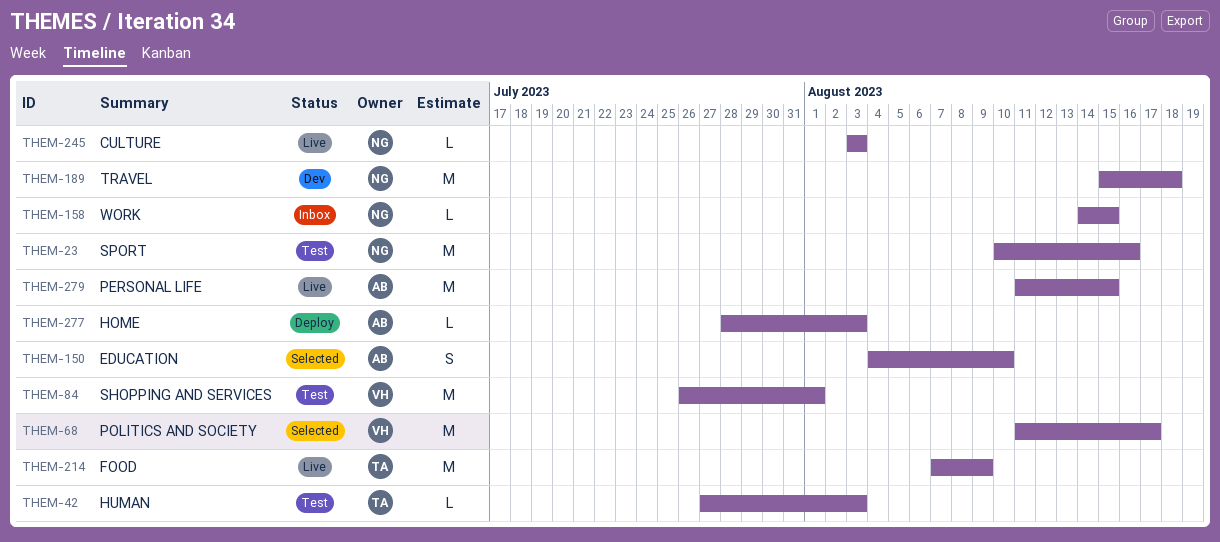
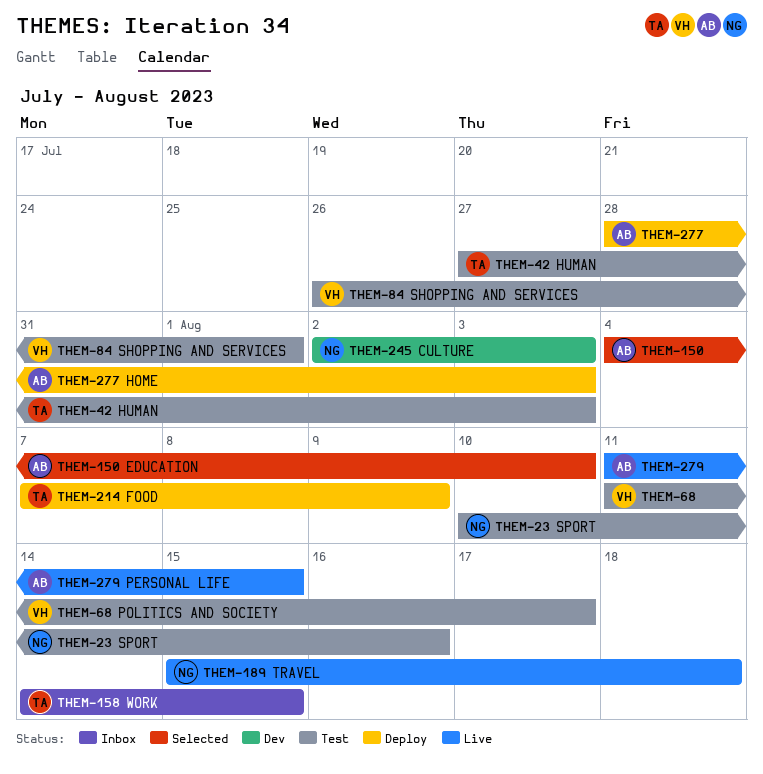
THEM-68, status: Selected -> Test
THEM-158, owner: NG -> TA
THEM-189, status: Dev -> Live
THEM-214, status: Live -> Deploy
THEM-245, status: Live -> Dev
THEM-245, start: Aug 3 -> Aug 2

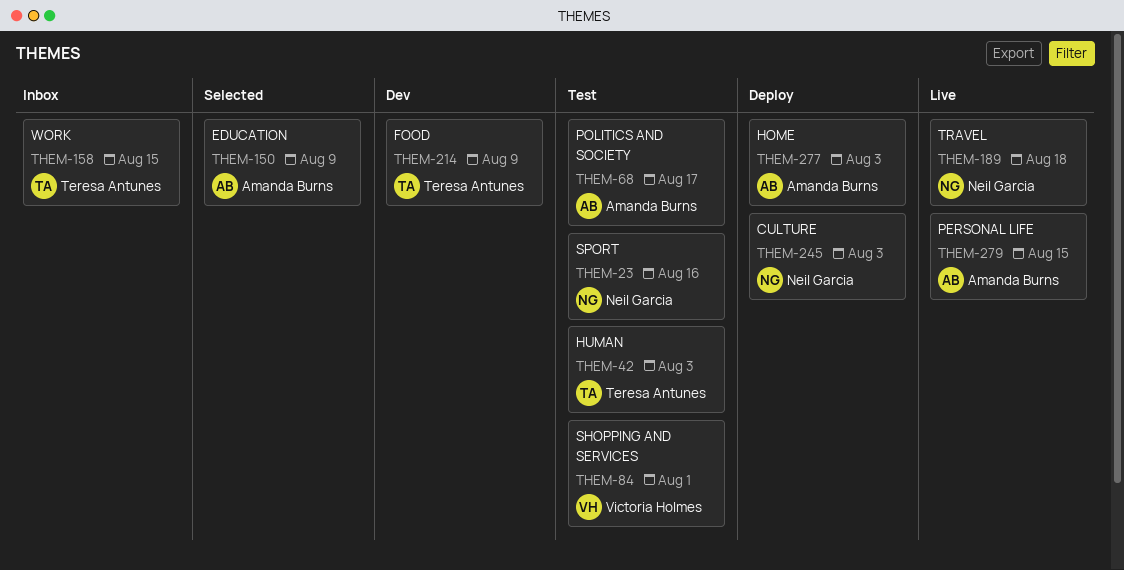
THEM-68, owner: Victoria Holmes -> Amanda Burns
THEM-150, due: Aug 10 -> Aug 9
THEM-214, status: Deploy -> Dev
THEM-245, status: Dev -> Deploy

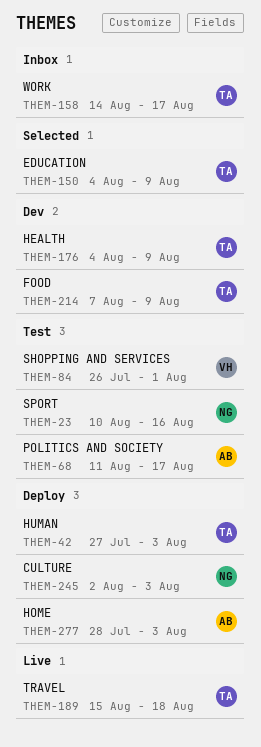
THEM-42, status: Test -> Deploy
THEM-150, owner: Amanda Burns -> Teresa Antunes
THEM-158, due: Aug 15 -> Aug 17
THEM-176: none -> present
THEM-189, owner: Neil Garcia -> Teresa Antunes
THEM-279: present -> none

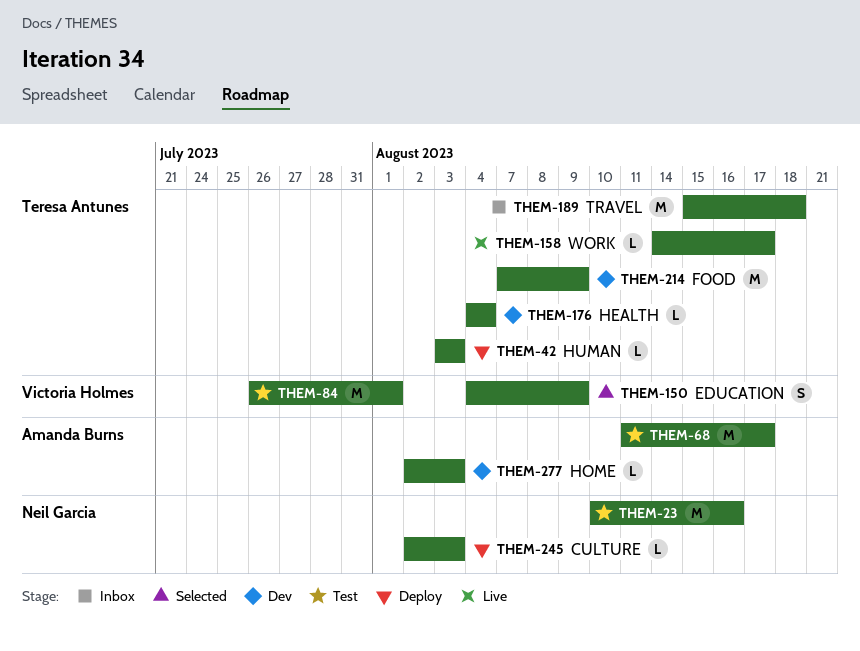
THEM-42, start: Jul 27 -> Aug 3
THEM-150, owner: Teresa Antunes -> Victoria Holmes
THEM-158, status: Inbox -> Live
THEM-176, due: Aug 9 -> Aug 4
THEM-189, status: Live -> Inbox
THEM-277, status: Deploy -> Dev
THEM-277, start: Jul 28 -> Aug 2

